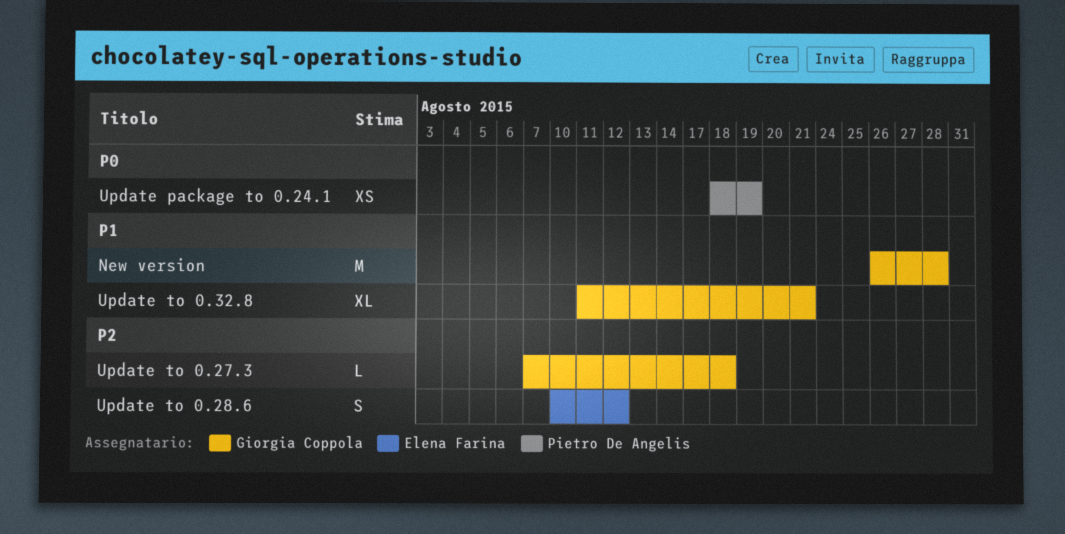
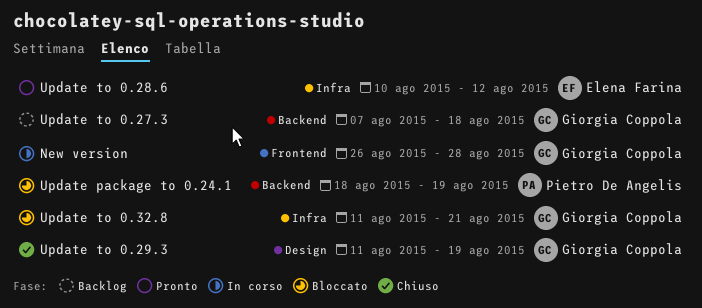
Update to 0.29.3: none -> present

